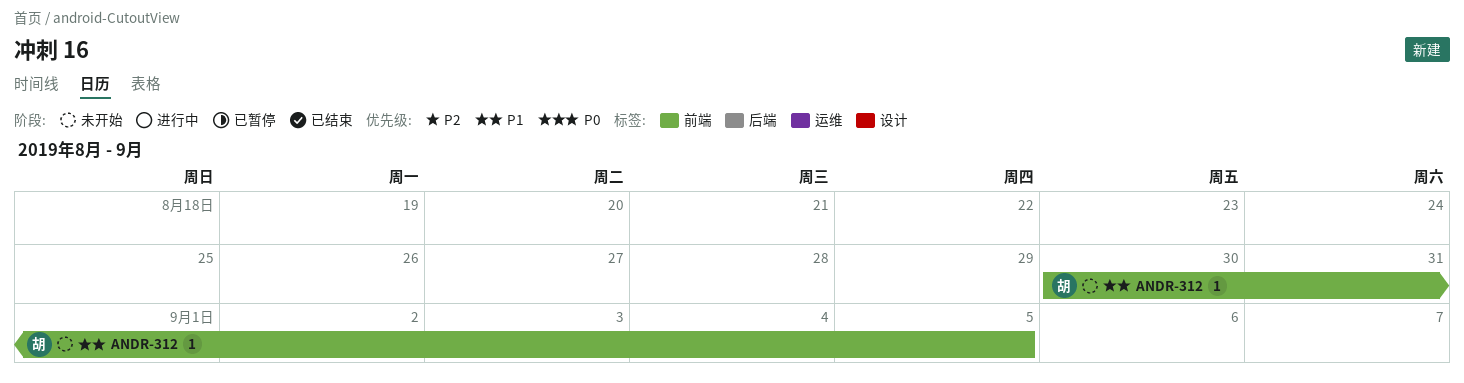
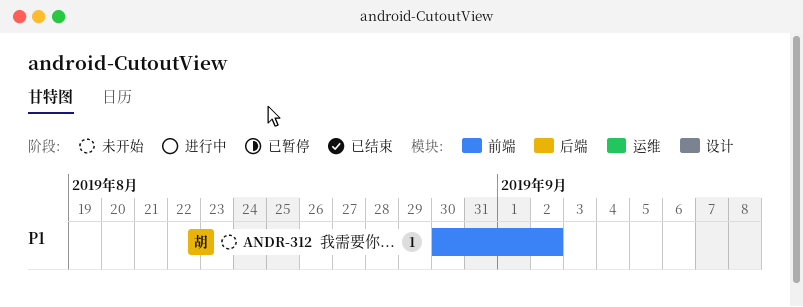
ANDR-312, due: Sep 5 -> Sep 2

